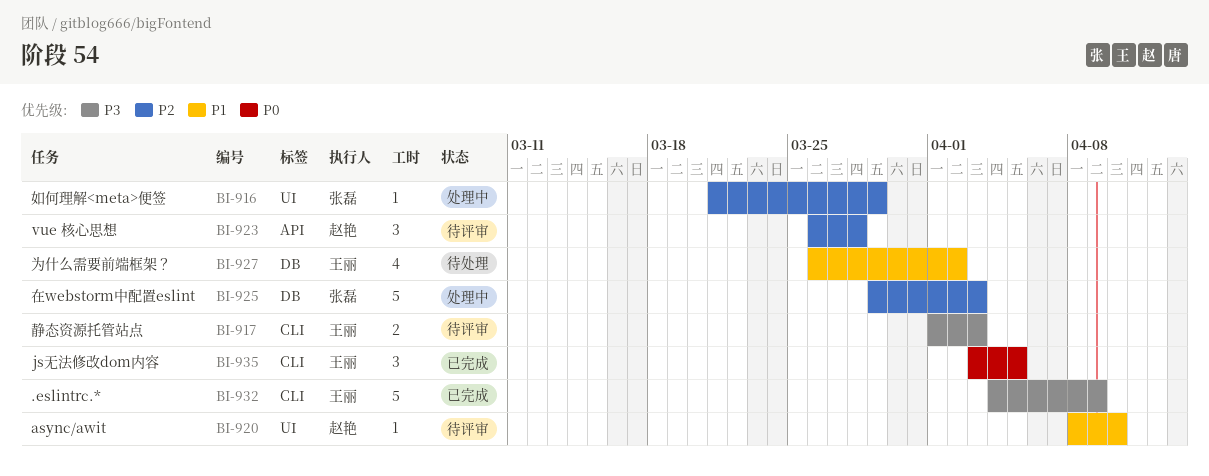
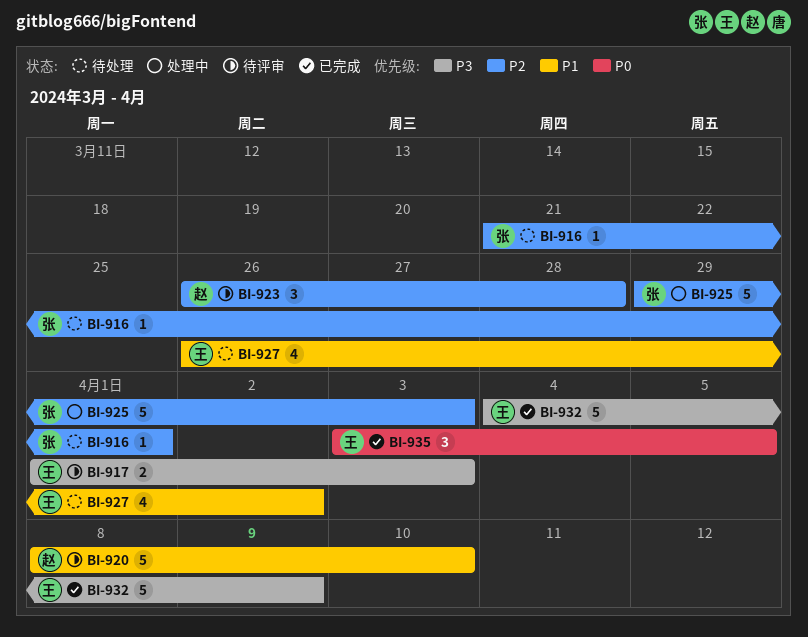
BI-916, status: 处理中 -> 待处理
BI-916, due: Mar 29 -> Apr 1
BI-920, estimate: 1 -> 5

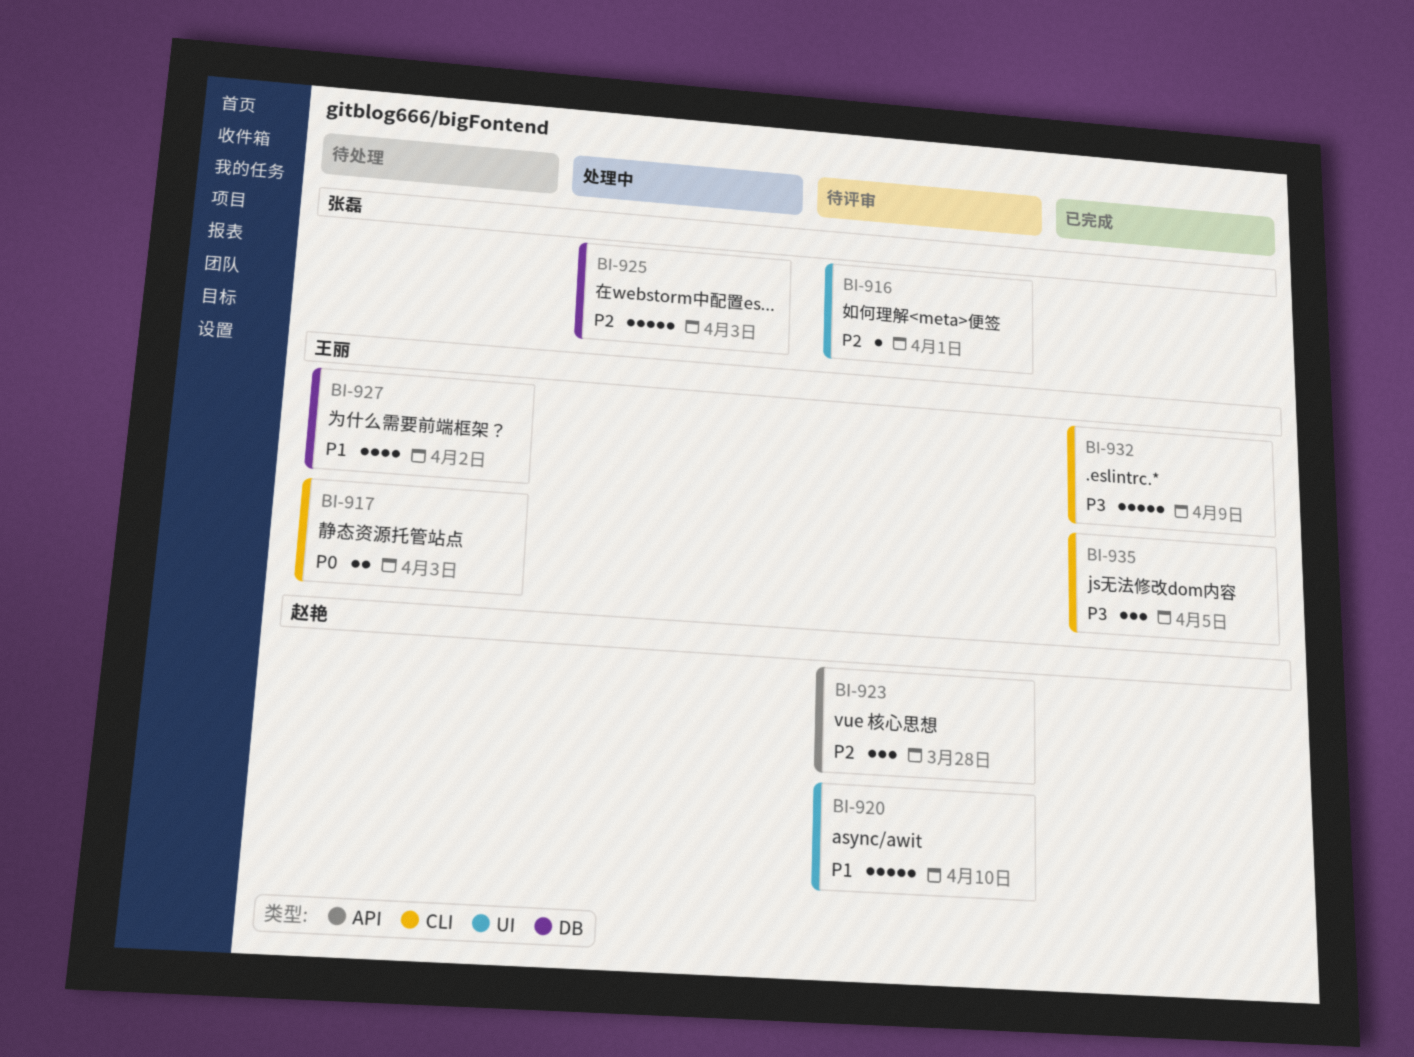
BI-916, status: 待处理 -> 待评审
BI-917, status: 待评审 -> 待处理
BI-917, priority: P3 -> P0
BI-935, priority: P0 -> P3

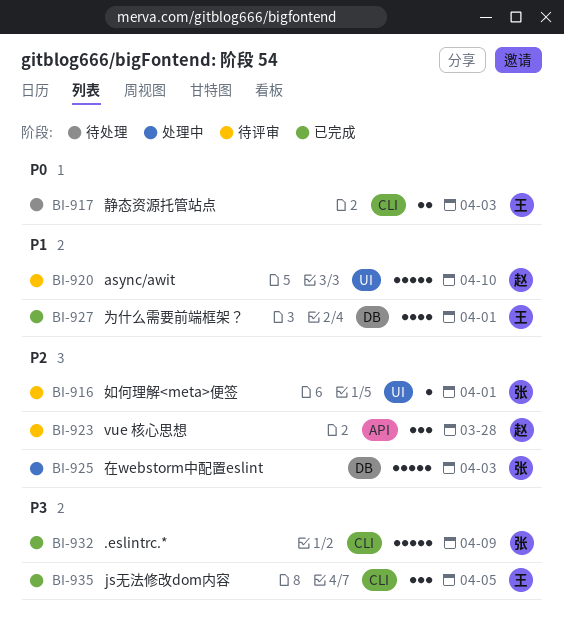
BI-927, status: 待处理 -> 已完成
BI-927, due: Apr 2 -> Apr 1
BI-932, owner: 王丽 -> 张磊

